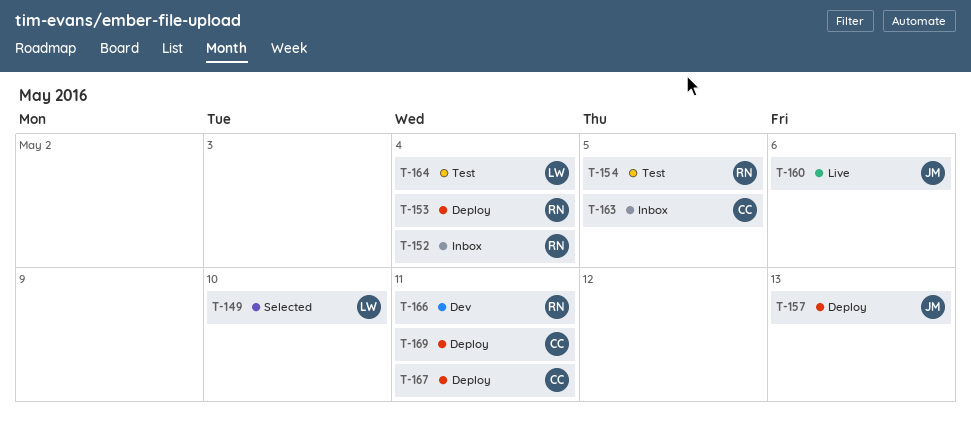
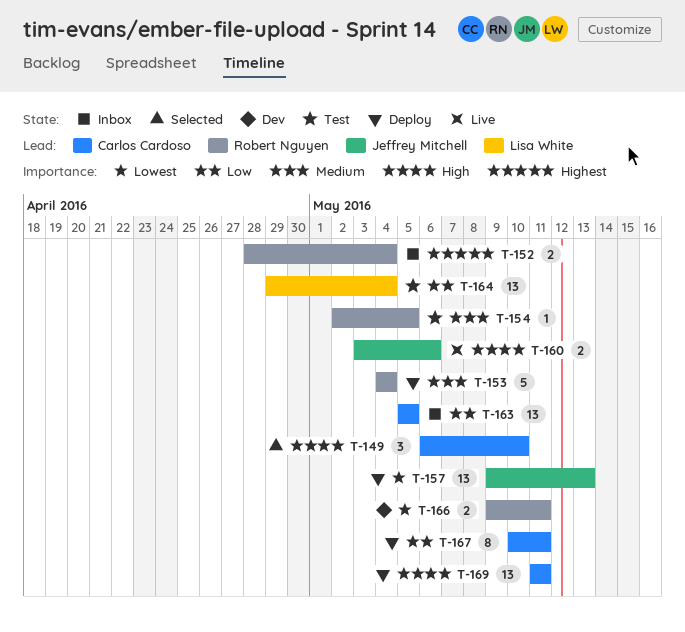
T-149, owner: Lisa White -> Carlos Cardoso

